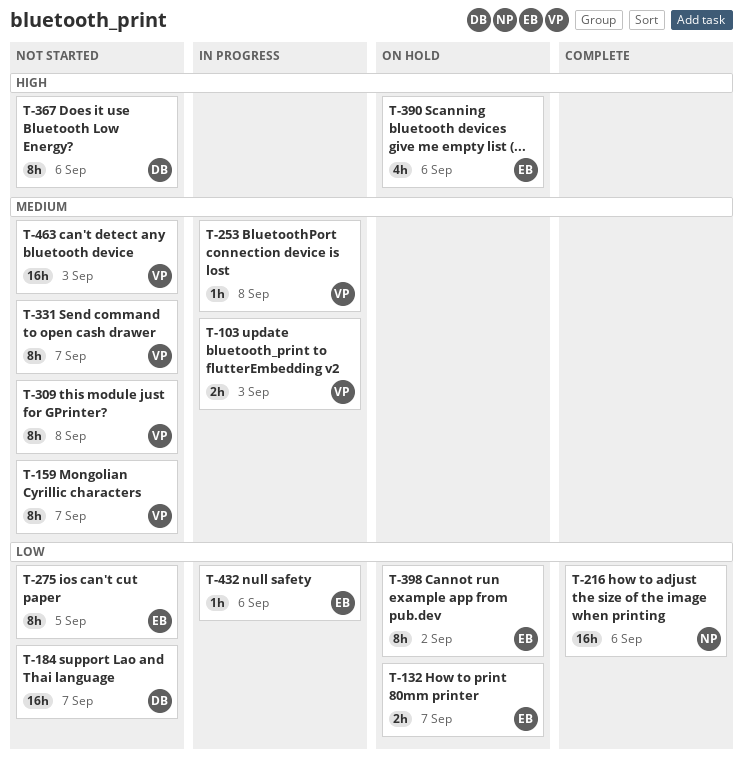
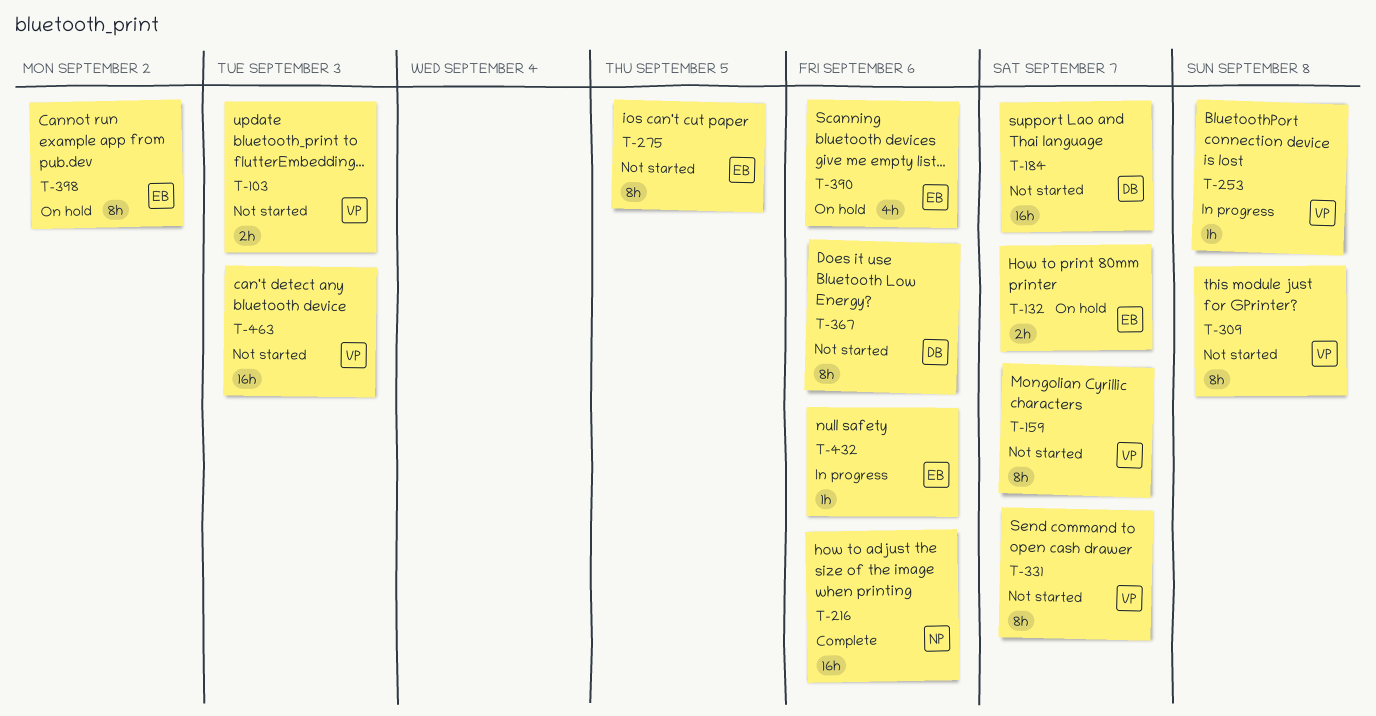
T-103, status: In progress -> Not started

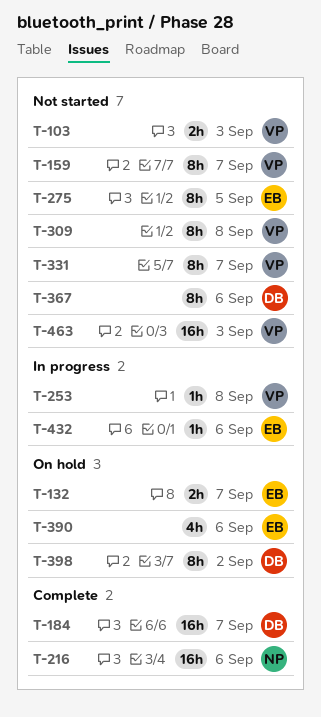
T-184, status: Not started -> Complete
T-398, owner: EB -> DB

